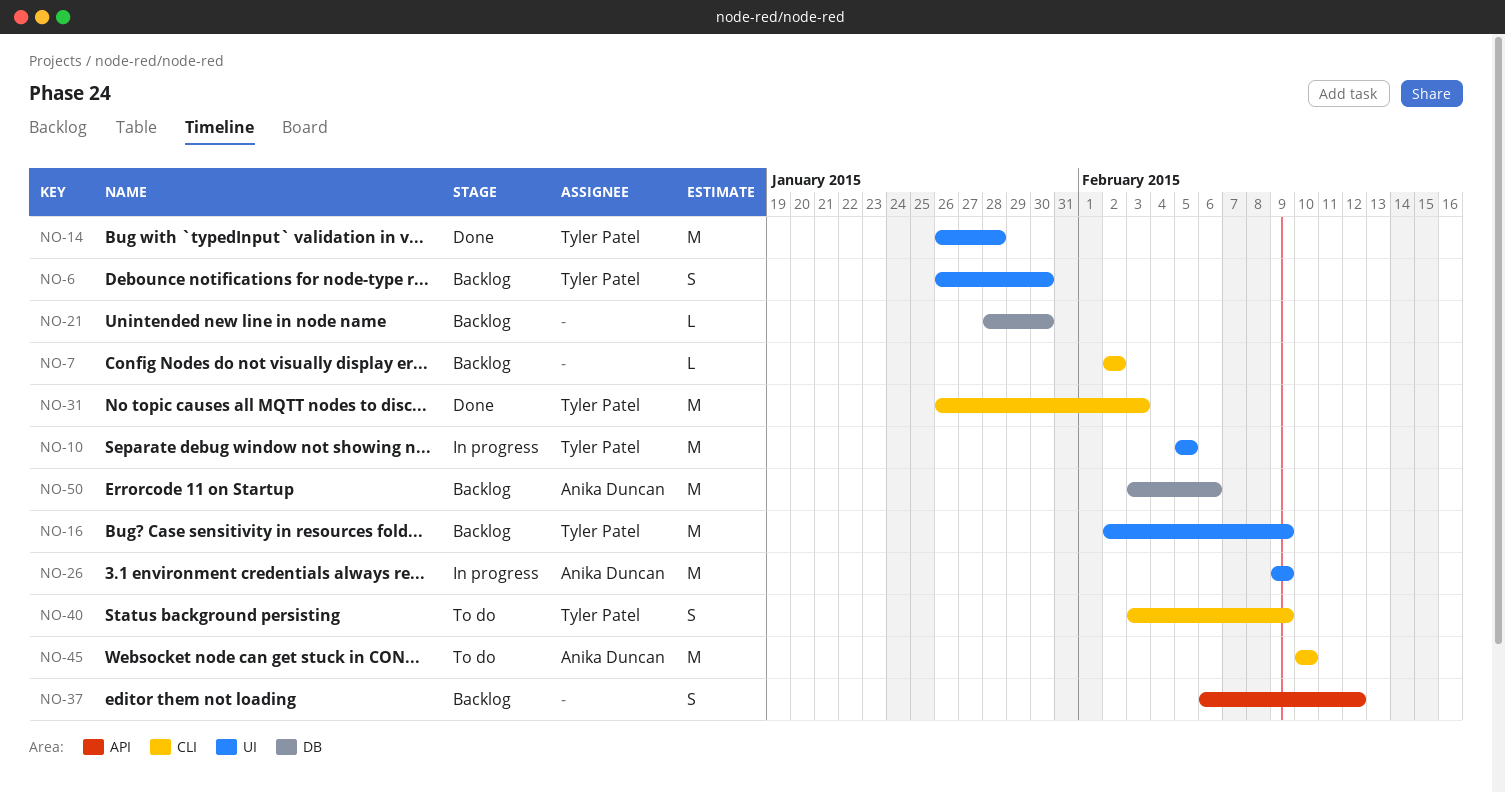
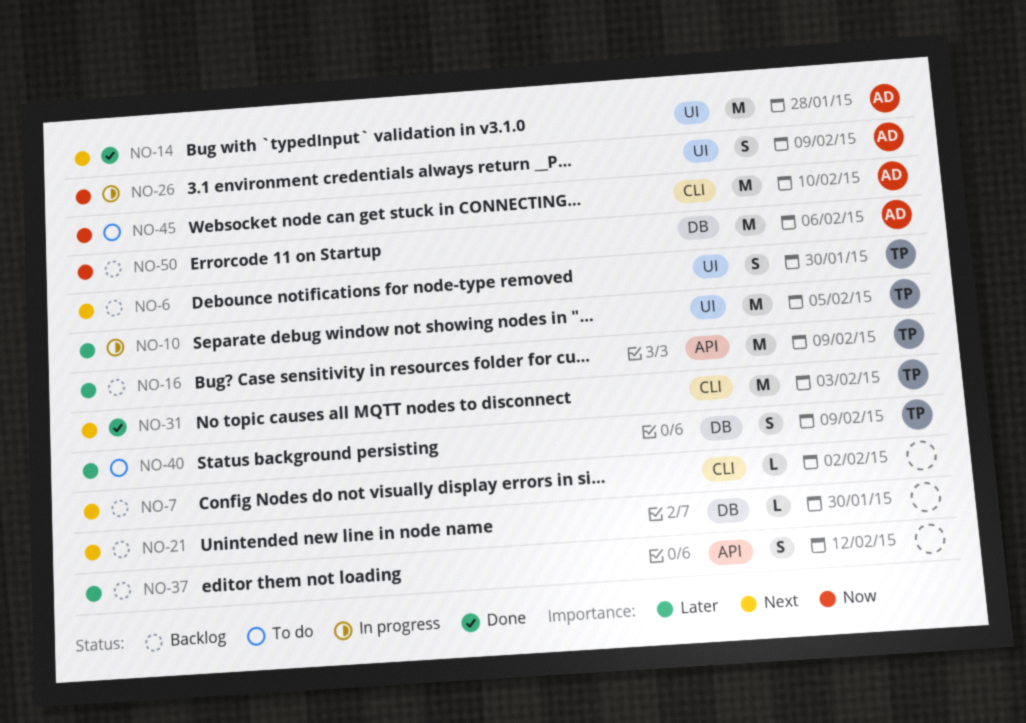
NO-14, owner: Tyler Patel -> Anika Duncan
NO-16, label: UI -> API
NO-26, estimate: M -> S
NO-40, label: CLI -> DB

